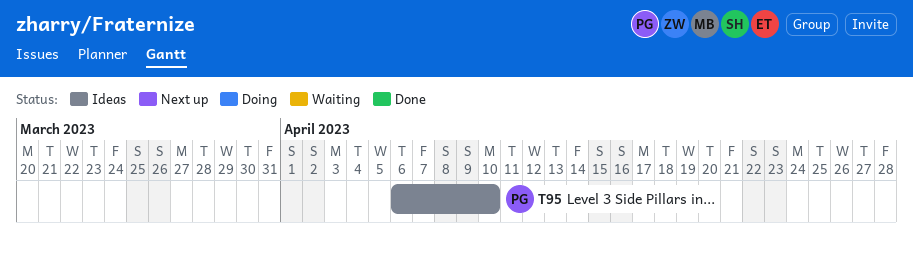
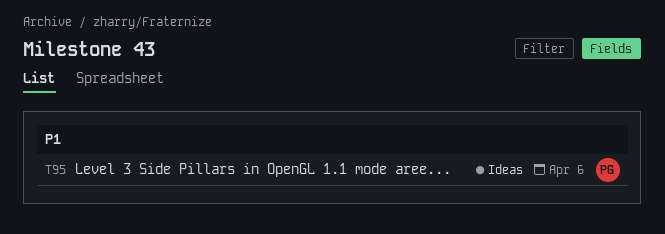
T95, due: Apr 10 -> Apr 6

